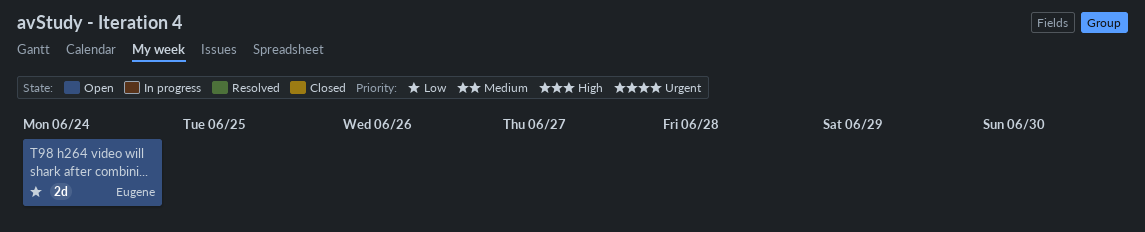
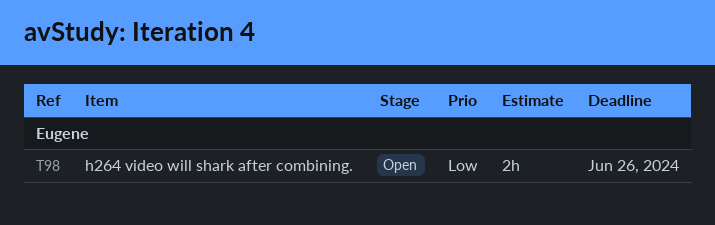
T98, estimate: 2d -> 2h
T98, due: Jun 24 -> Jun 26

